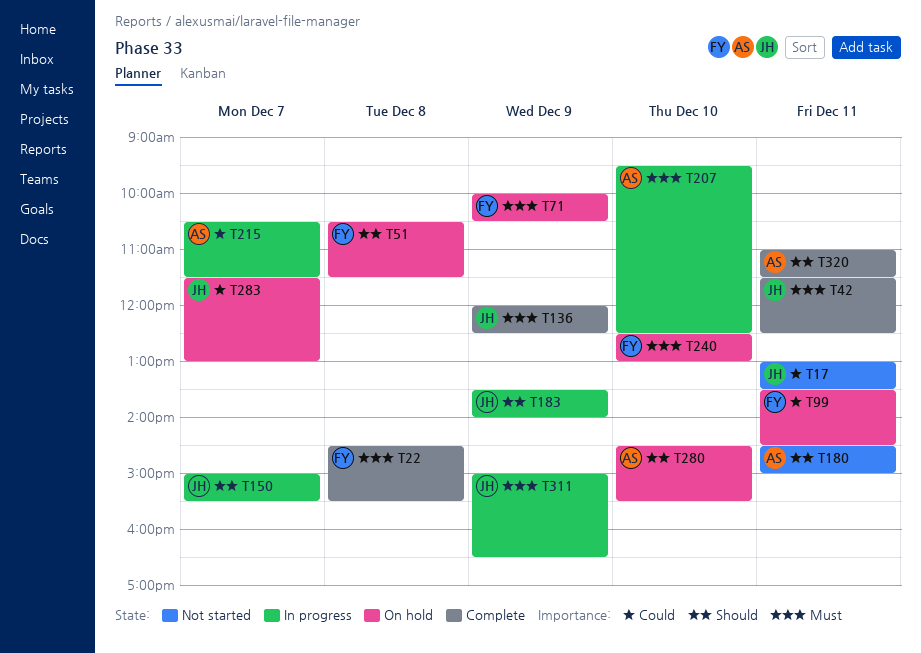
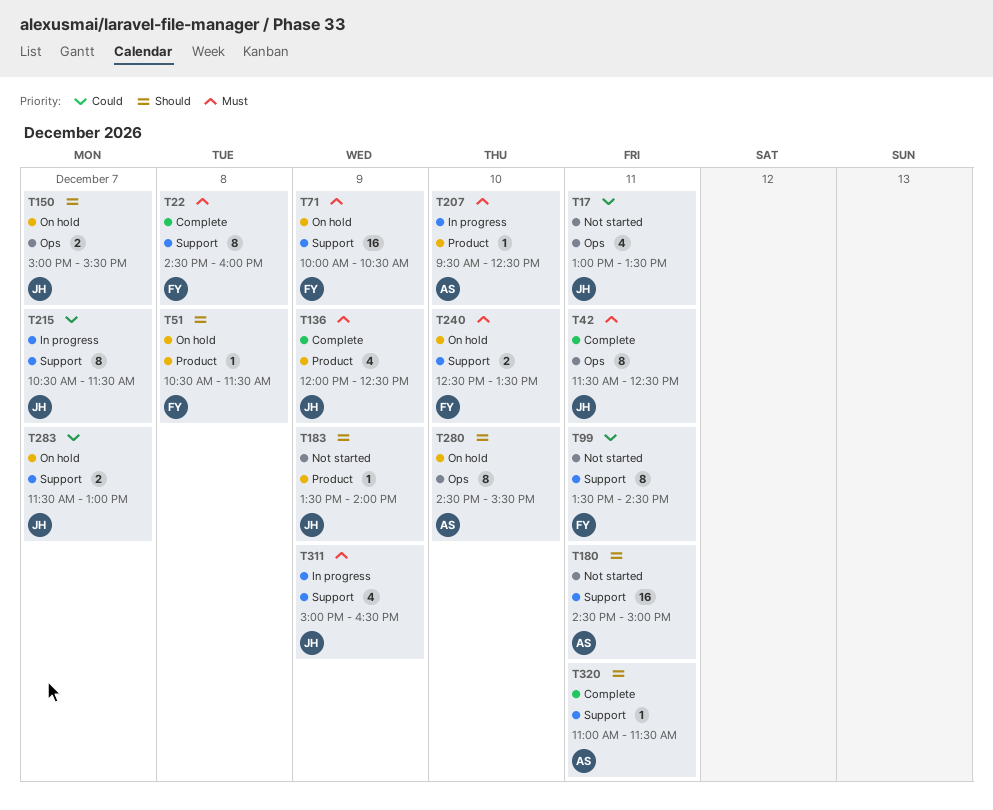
T22, ends: 15:30 -> 16:00
T99, status: On hold -> Not started
T150, status: In progress -> On hold
T183, status: In progress -> Not started
T215, owner: AS -> JH
T240, ends: 13:00 -> 13:30

